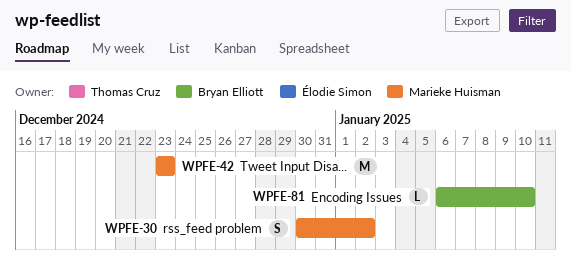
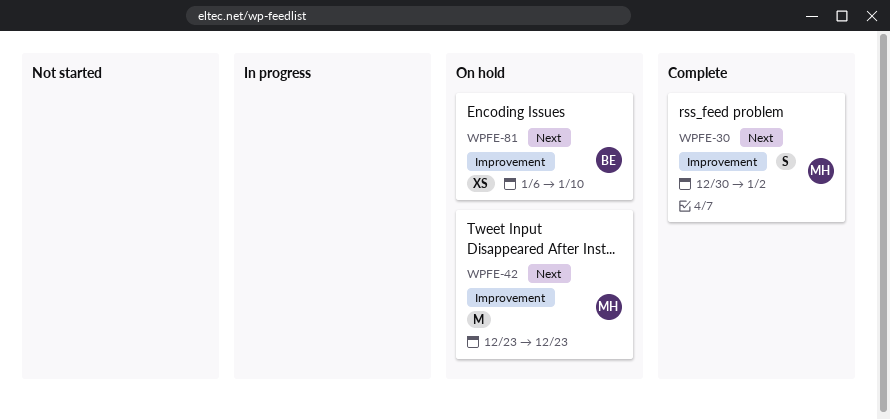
WPFE-81, estimate: L -> XS

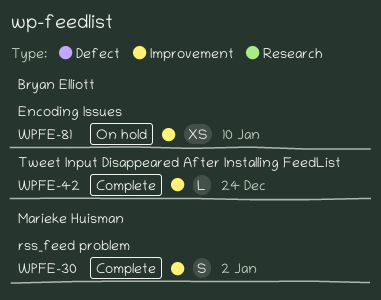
WPFE-42, status: On hold -> Complete
WPFE-42, owner: Marieke Huisman -> Bryan Elliott
WPFE-42, estimate: M -> L
WPFE-42, due: Dec 23 -> Dec 24

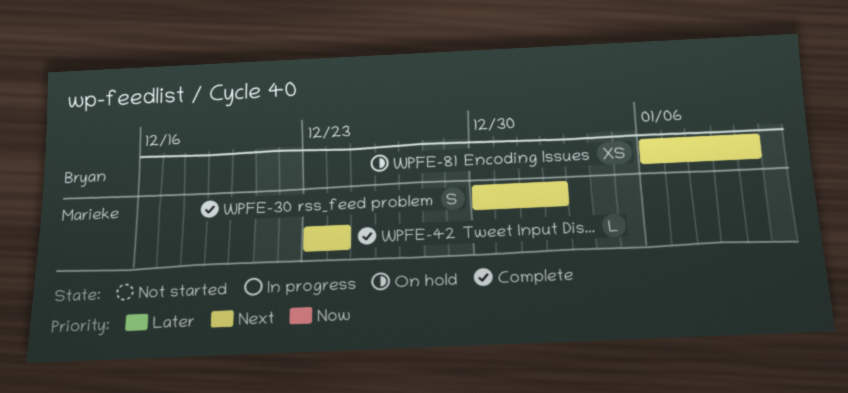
WPFE-42, owner: Bryan Elliott -> Marieke Huisman

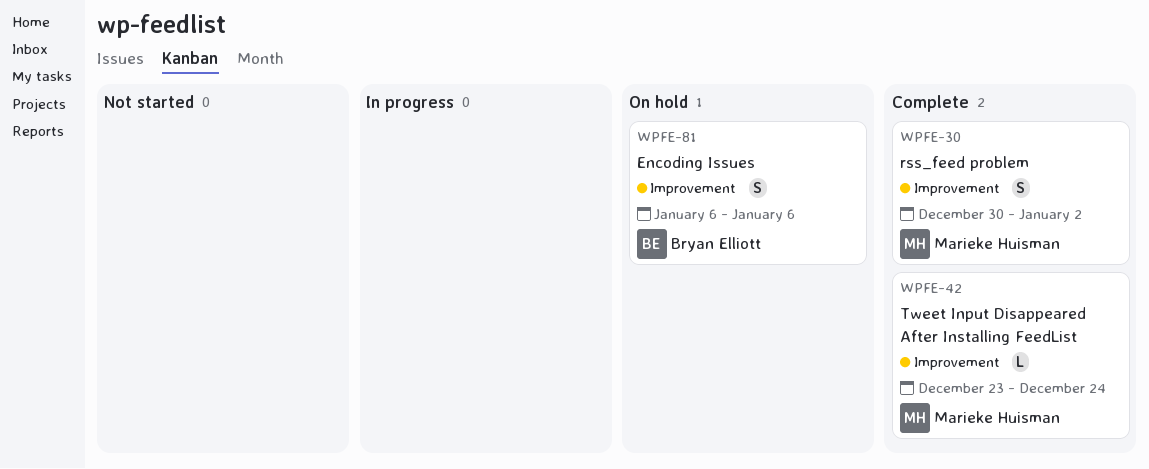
WPFE-81, estimate: XS -> S
WPFE-81, due: Jan 10 -> Jan 6

